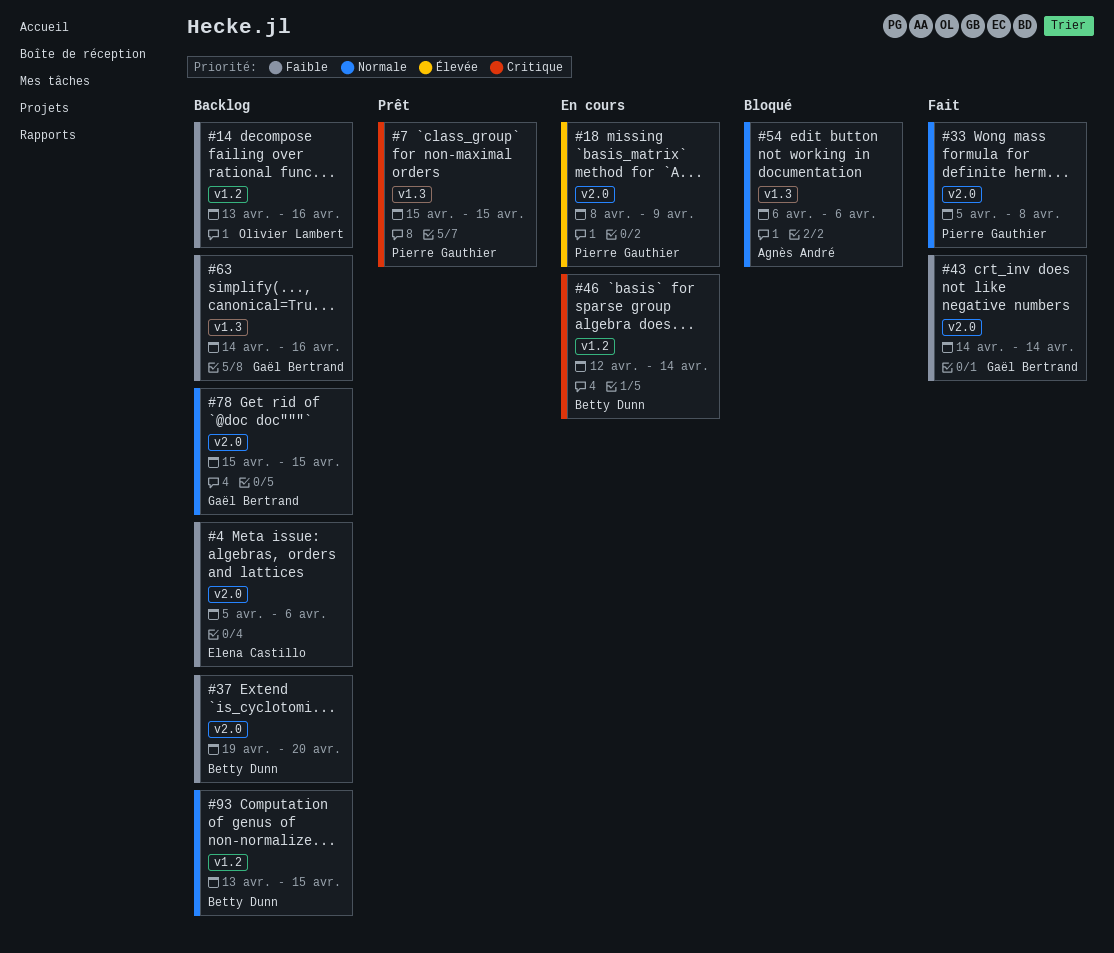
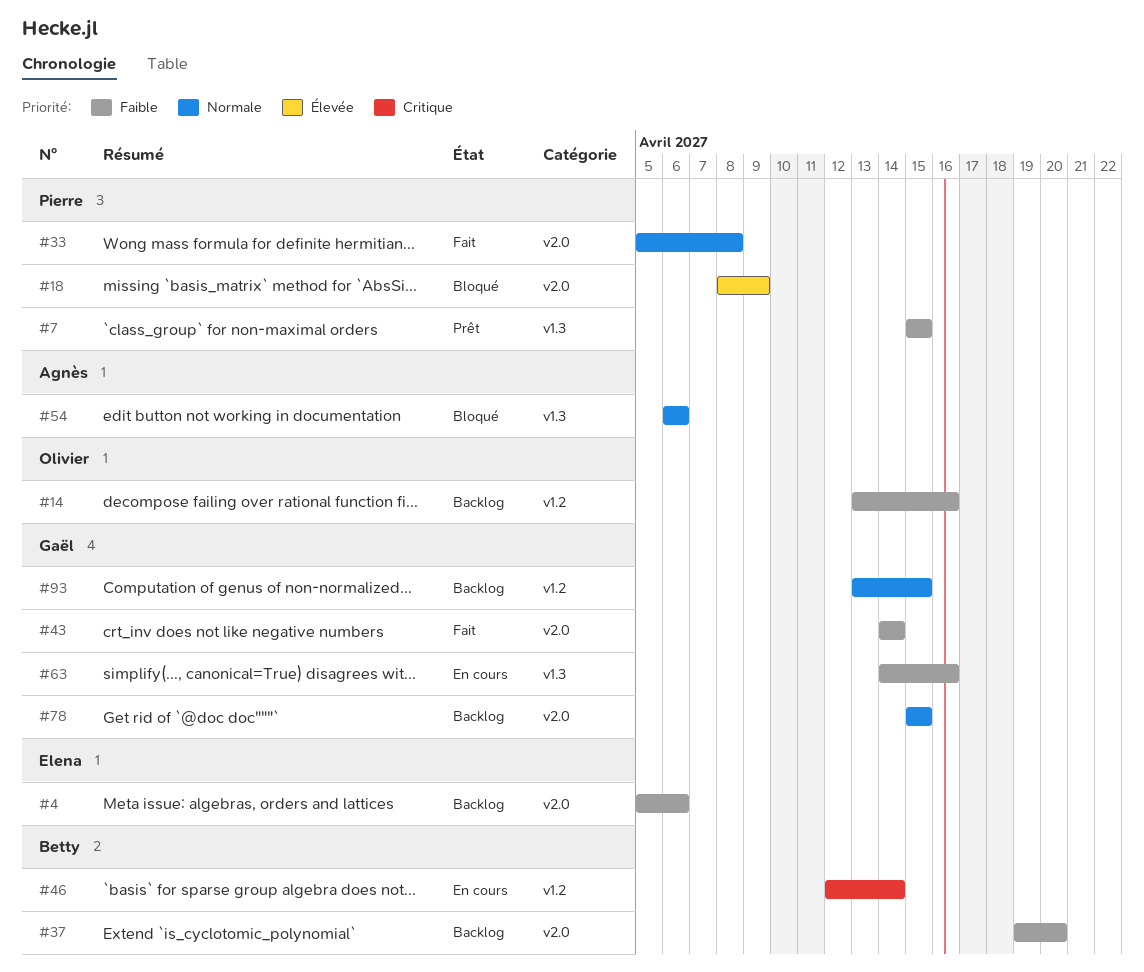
#7, priority: Critique -> Faible
#18, status: En cours -> Bloqué
#63, status: Backlog -> En cours
#93, owner: Betty Dunn -> Gaël Bertrand

